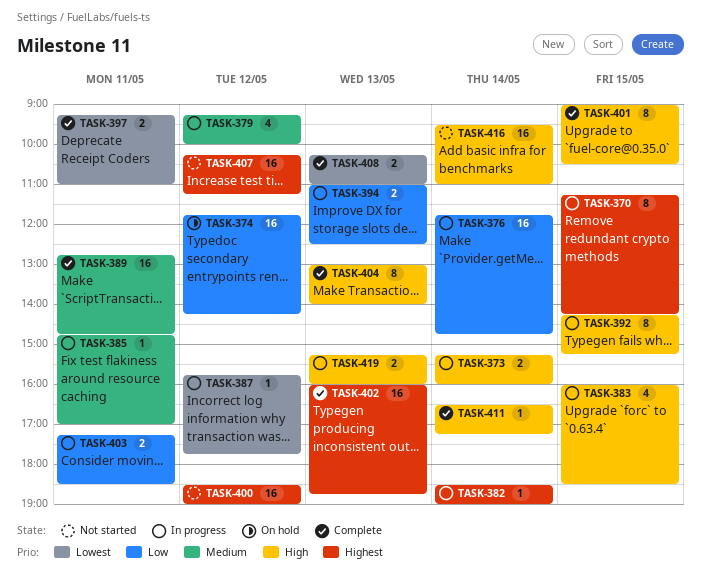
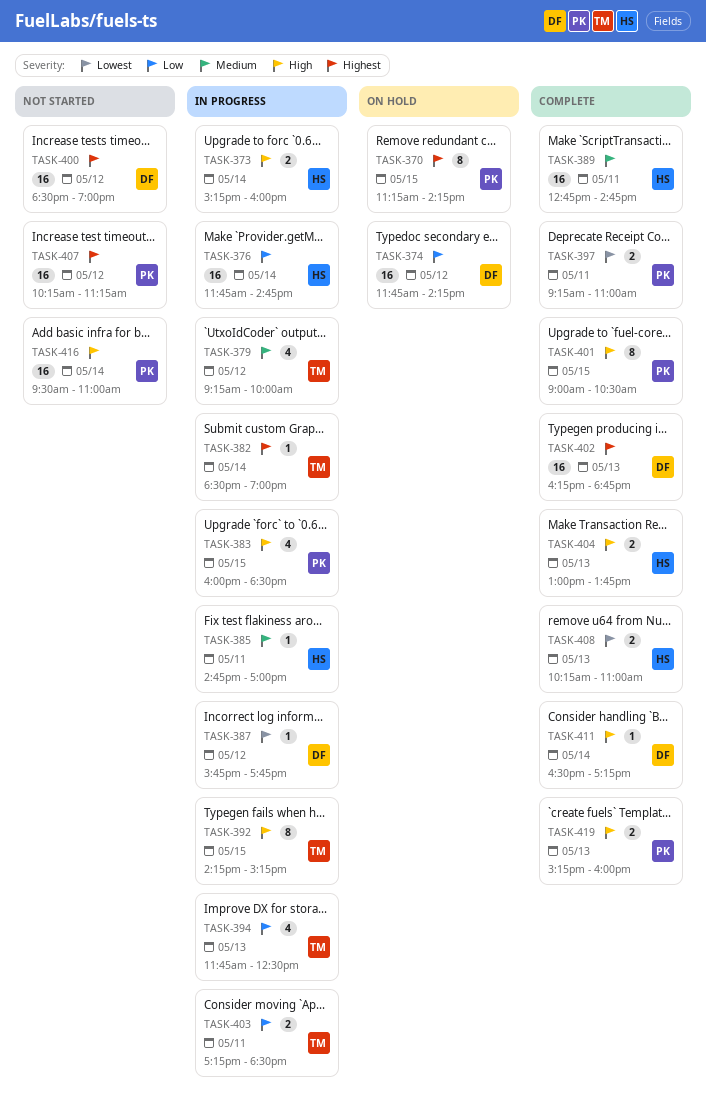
TASK-370, status: In progress -> On hold
TASK-394, estimate: 2 -> 4
TASK-394, begins: 11:00 -> 11:45
TASK-402, begins: 16:00 -> 16:15
TASK-404, estimate: 8 -> 2
TASK-404, ends: 14:00 -> 13:45
TASK-419, status: In progress -> Complete

